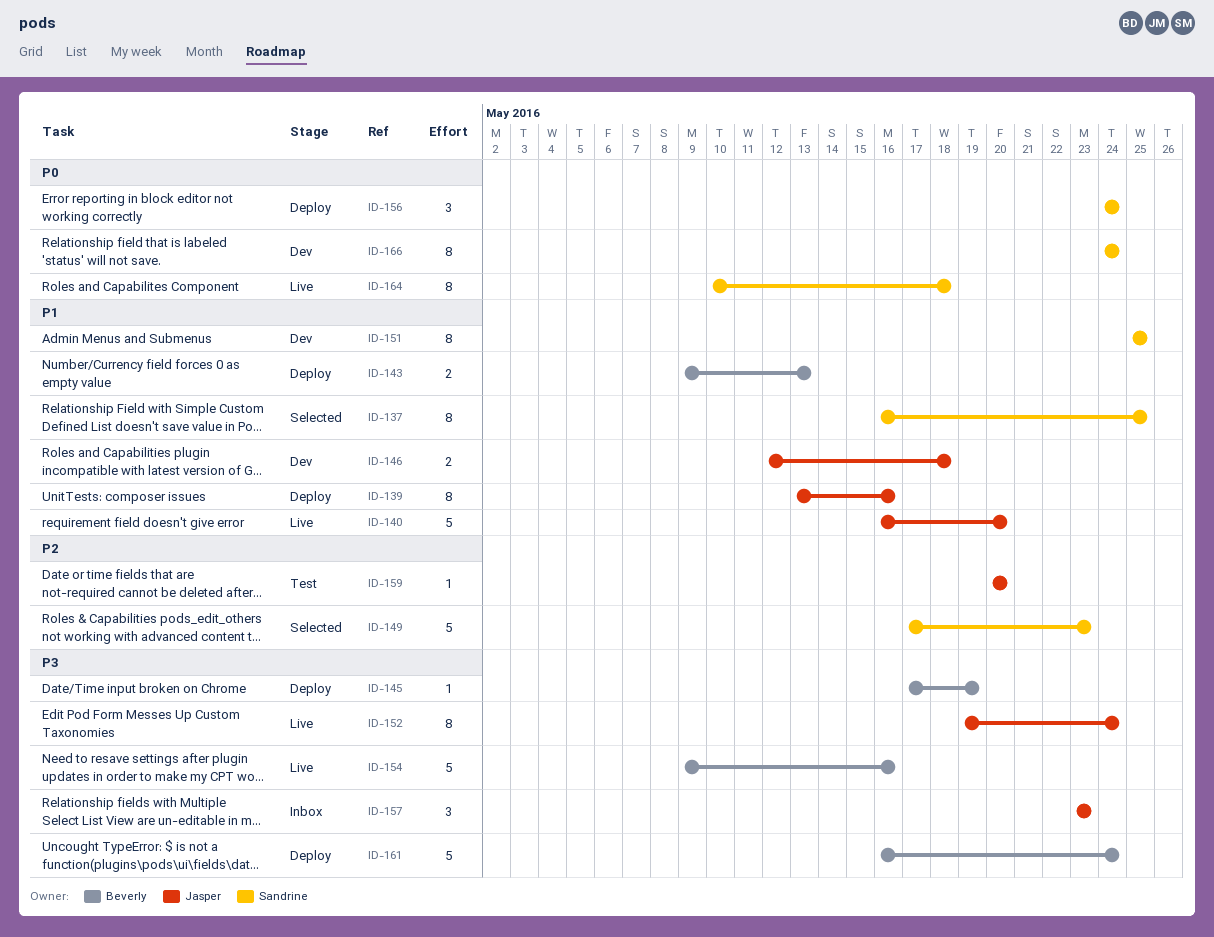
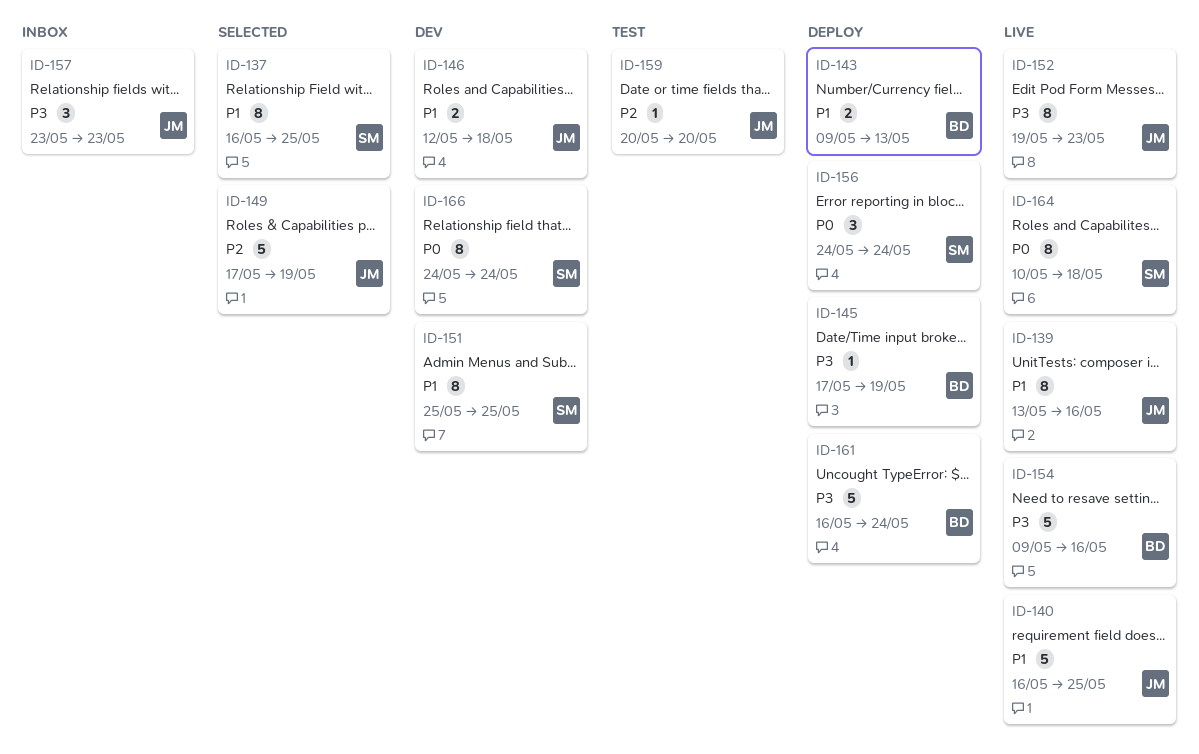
ID-139, status: Deploy -> Live
ID-140, due: May 20 -> May 25
ID-149, owner: Sandrine -> Jasper
ID-149, due: May 23 -> May 19
ID-152, due: May 24 -> May 23

